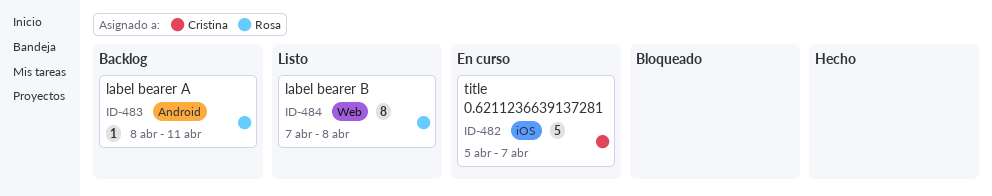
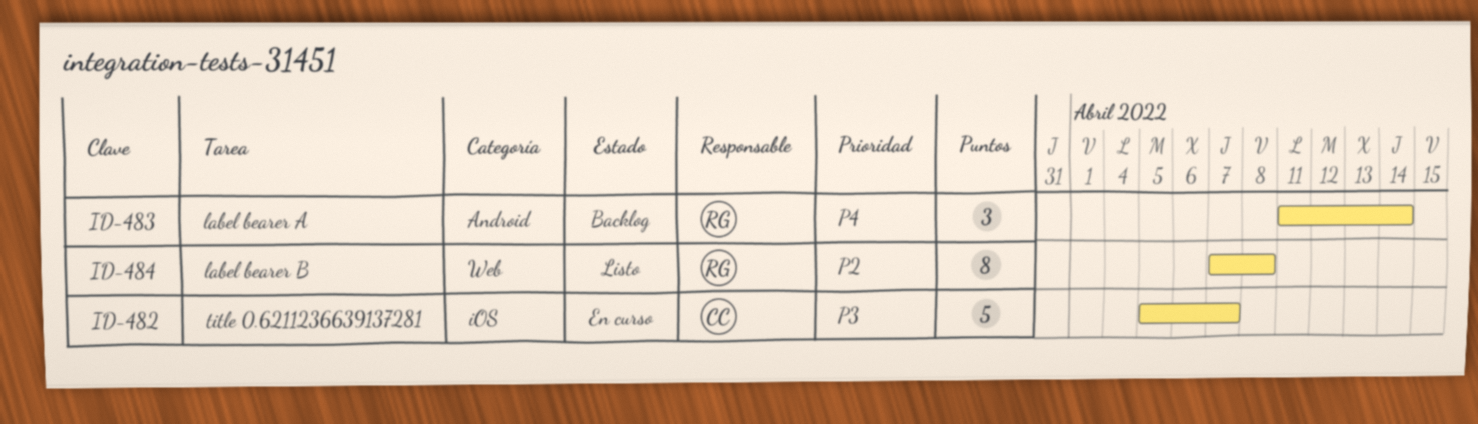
ID-483, estimate: 1 -> 3
ID-483, start: Apr 8 -> Apr 11
ID-483, due: Apr 11 -> Apr 14

